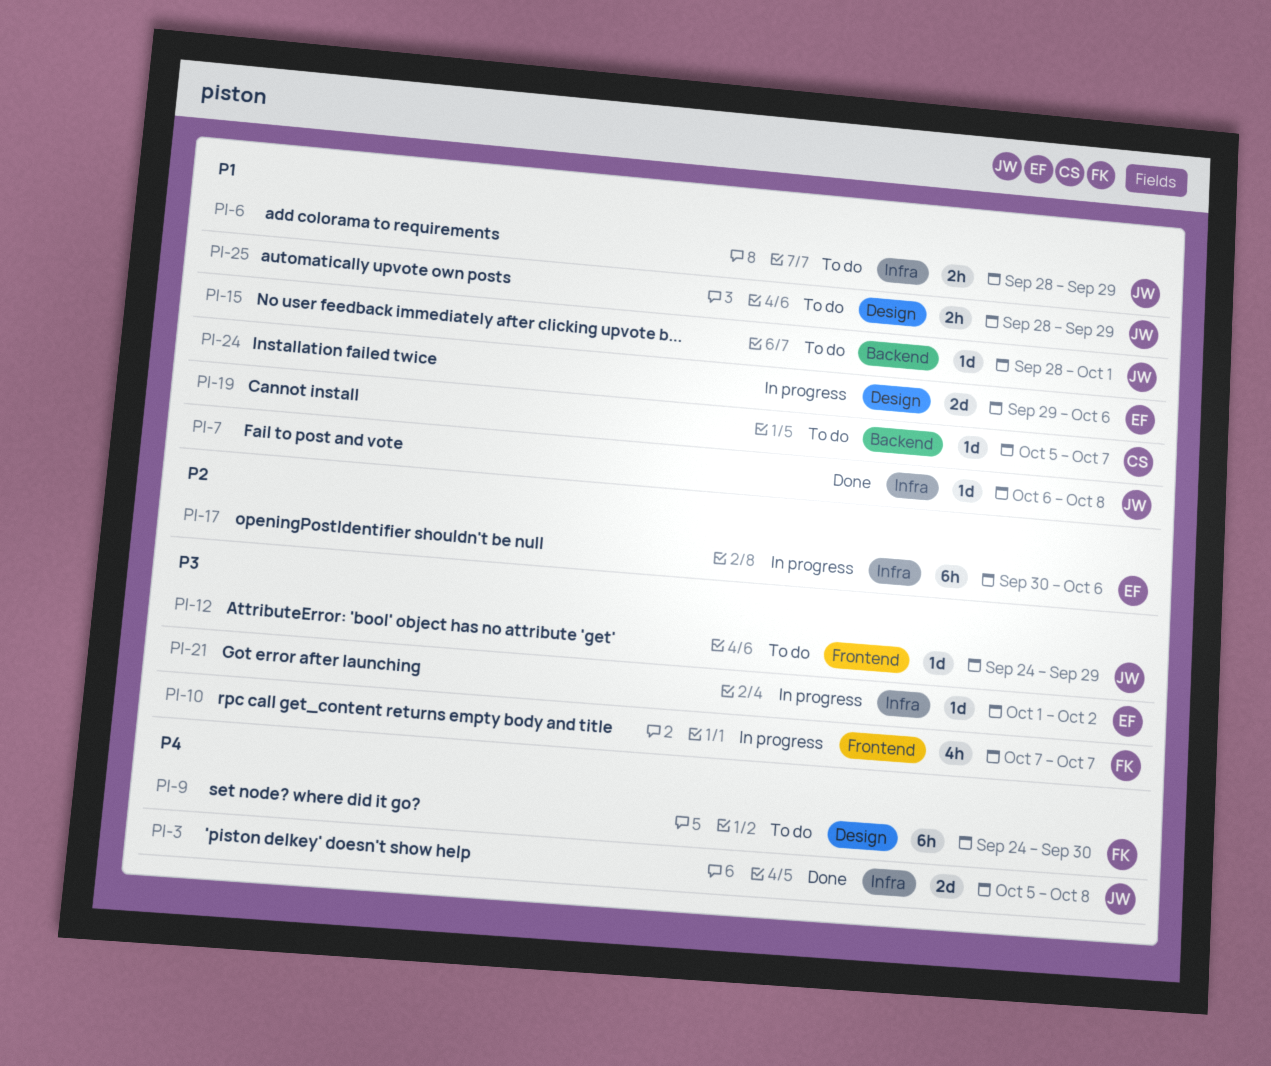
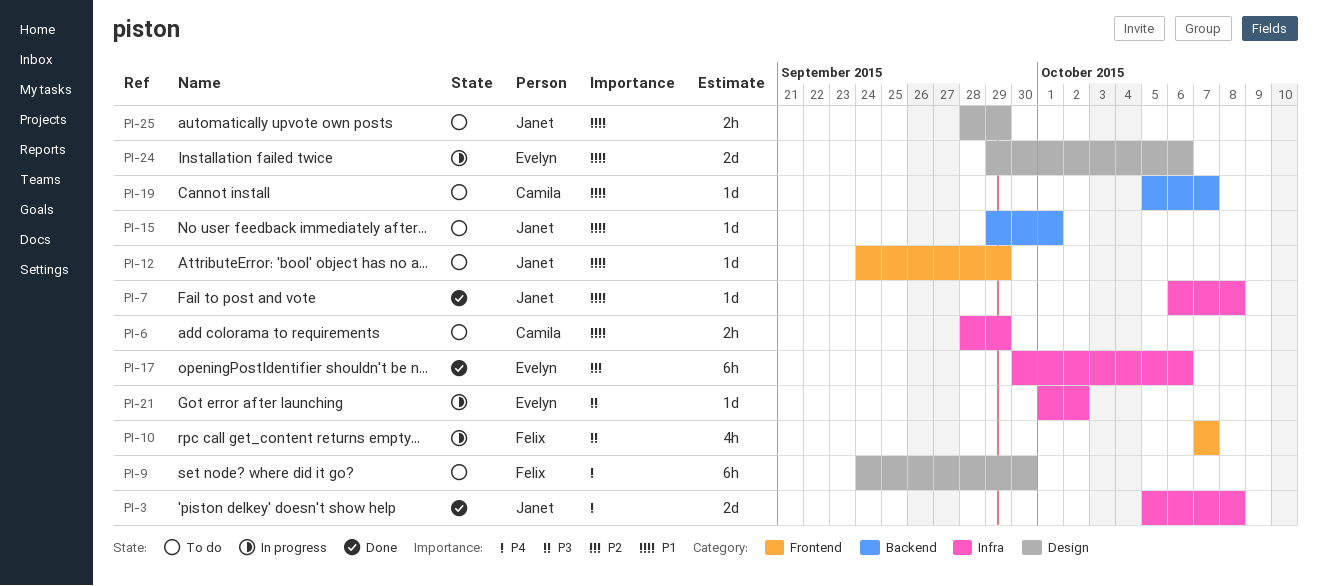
PI-6, owner: Janet -> Camila
PI-12, priority: P3 -> P1
PI-15, start: Sep 28 -> Sep 29
PI-17, status: In progress -> Done

